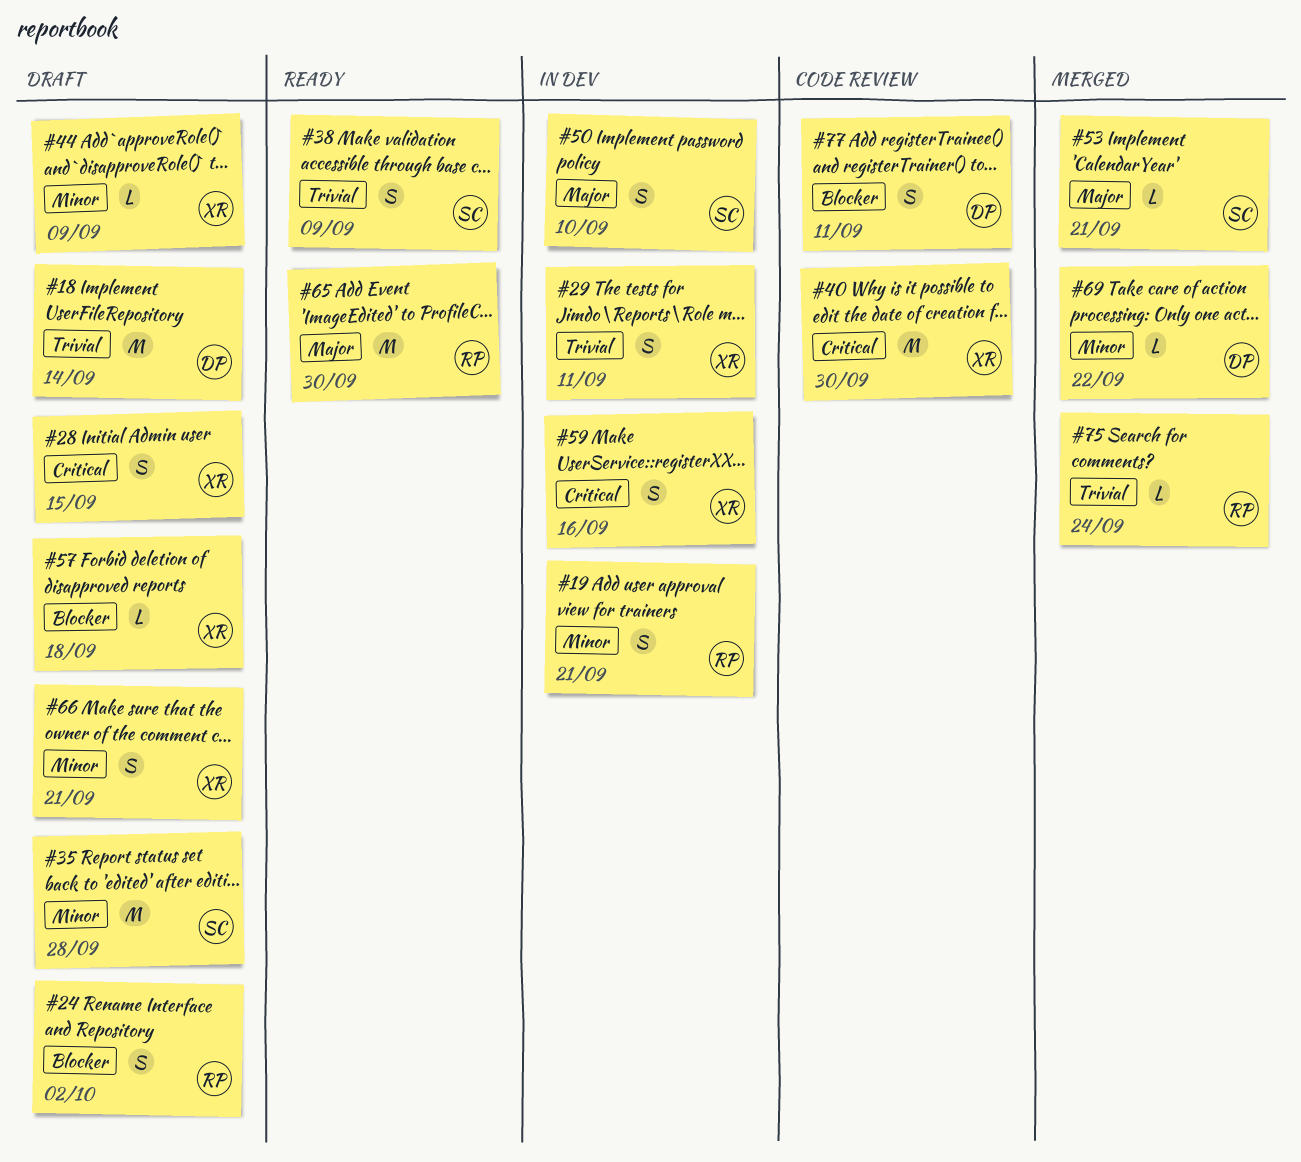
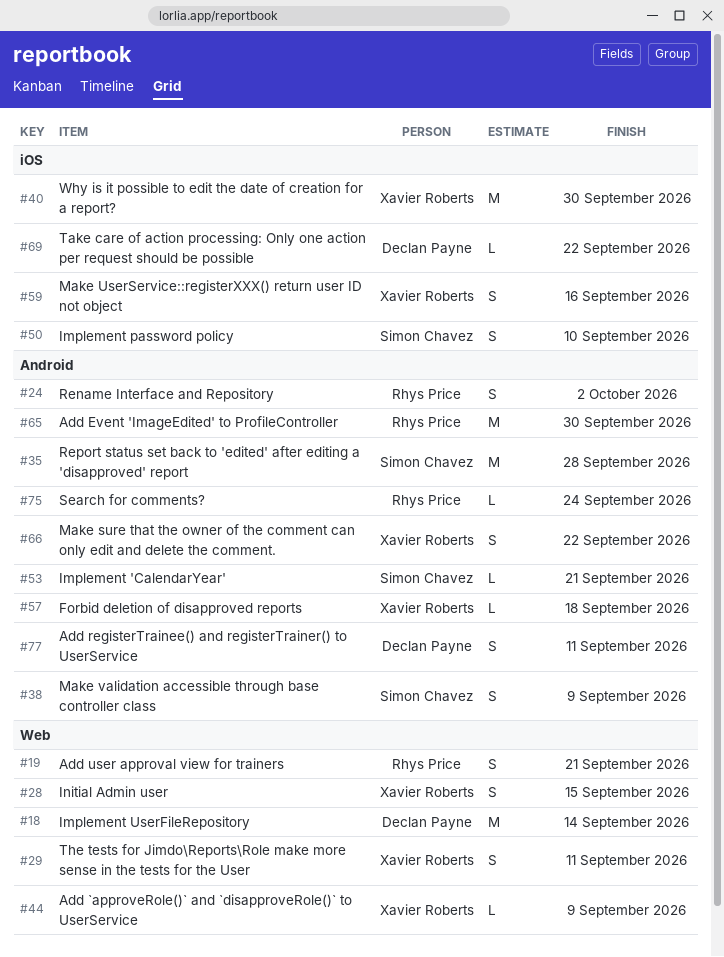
#66, due: Sep 21 -> Sep 22

